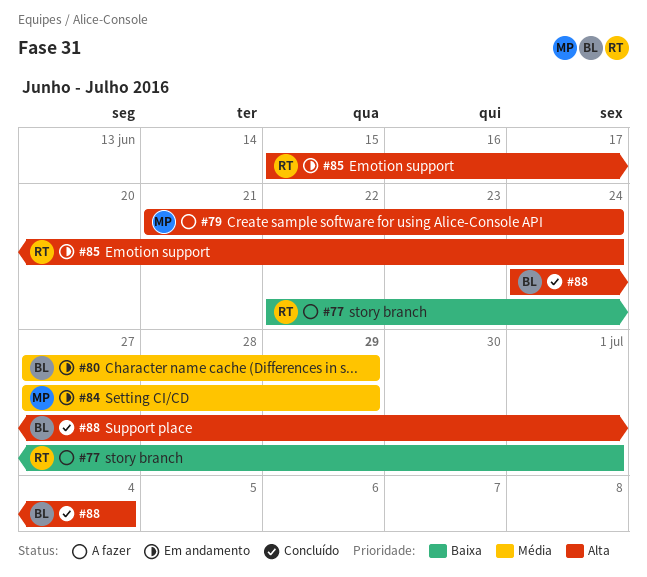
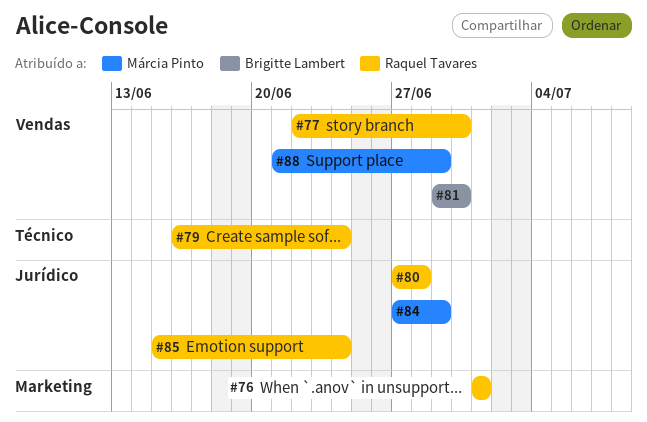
#76: none -> present
#77, due: Jul 1 -> Jun 30
#79, owner: Márcia Pinto -> Raquel Tavares
#79, start: Jun 21 -> Jun 16
#80, owner: Brigitte Lambert -> Raquel Tavares
#80, due: Jun 29 -> Jun 28
#81: none -> present
#88, owner: Brigitte Lambert -> Márcia Pinto
#88, start: Jun 24 -> Jun 21
#88, due: Jul 4 -> Jun 29

